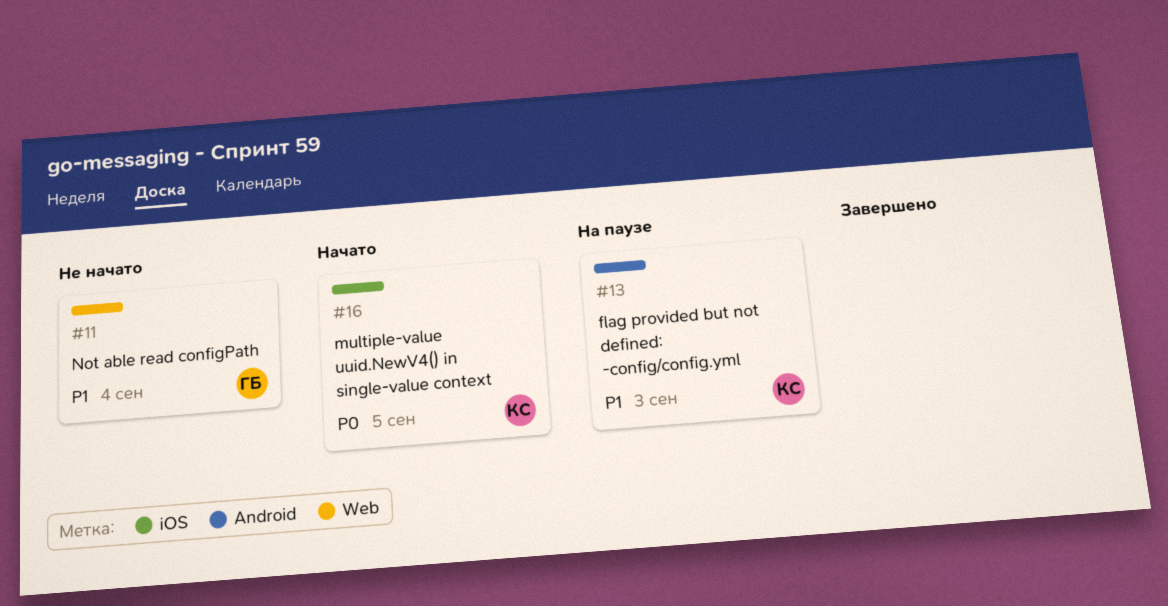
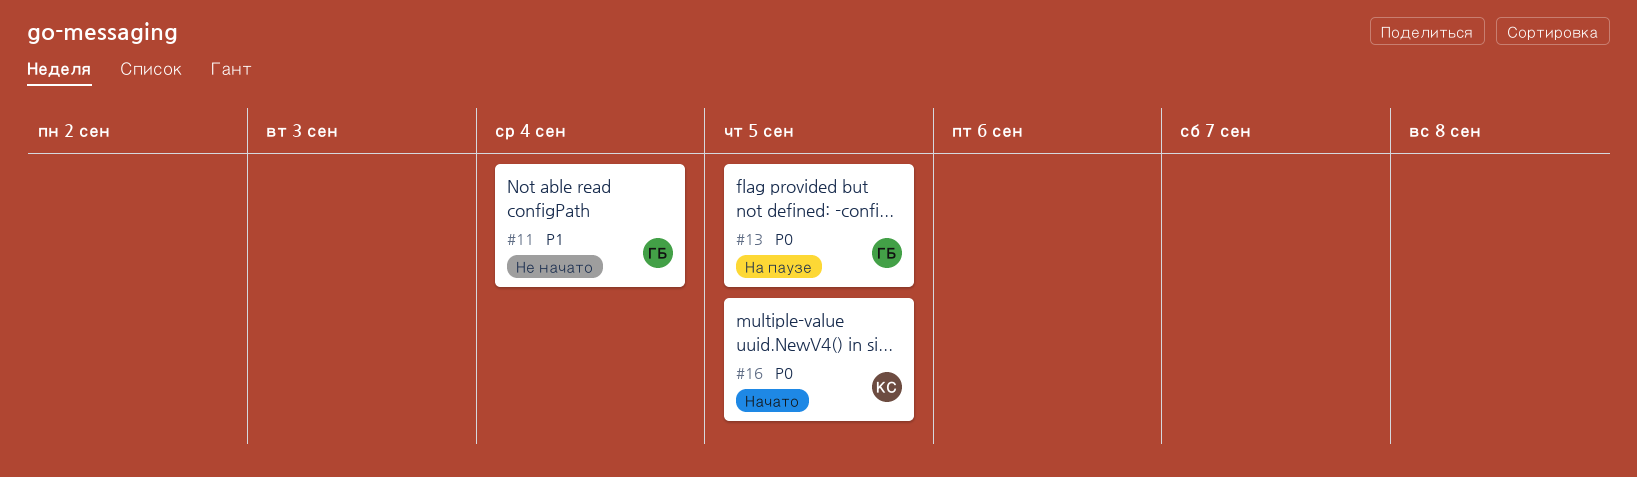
#13, owner: КС -> ГБ
#13, priority: P1 -> P0
#13, due: Sep 3 -> Sep 5

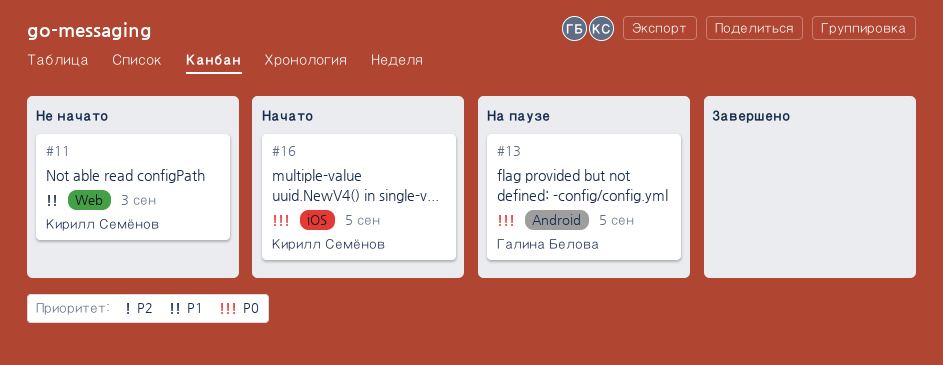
#11, owner: Галина Белова -> Кирилл Семёнов
#11, due: Sep 4 -> Sep 3

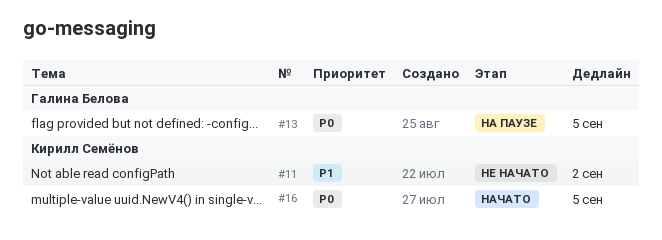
#11, due: Sep 3 -> Sep 2

